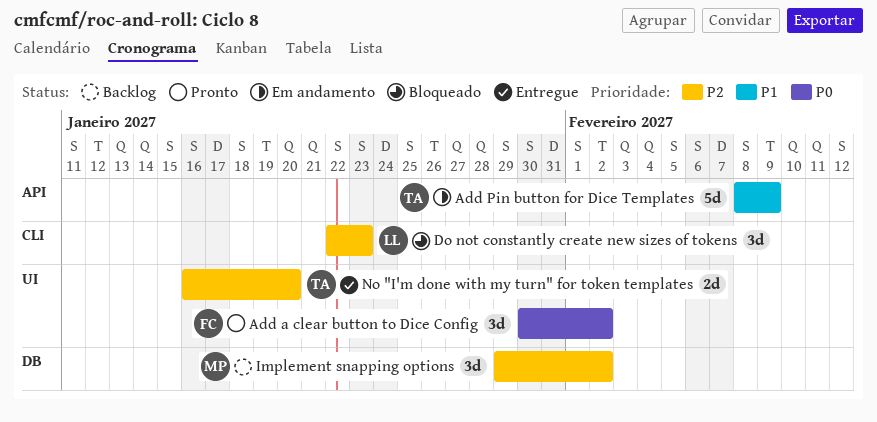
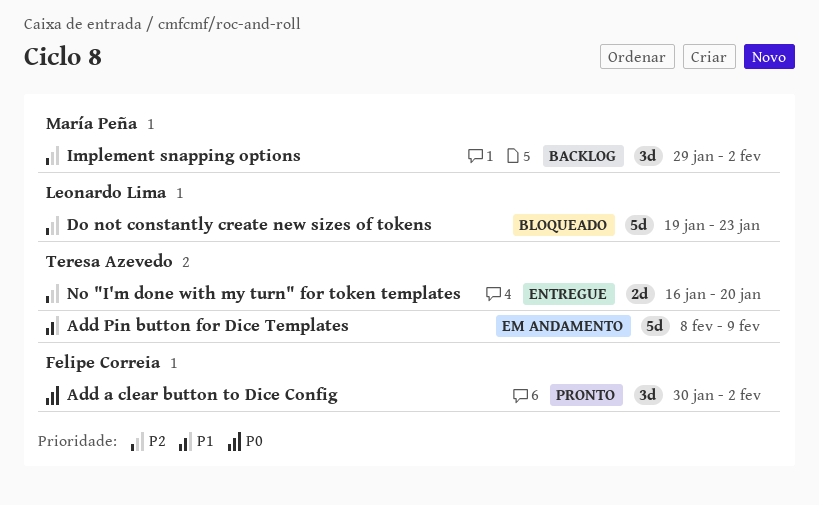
Do not constantly create new sizes of tokens, estimate: 3d -> 5d
Do not constantly create new sizes of tokens, start: Jan 22 -> Jan 19

